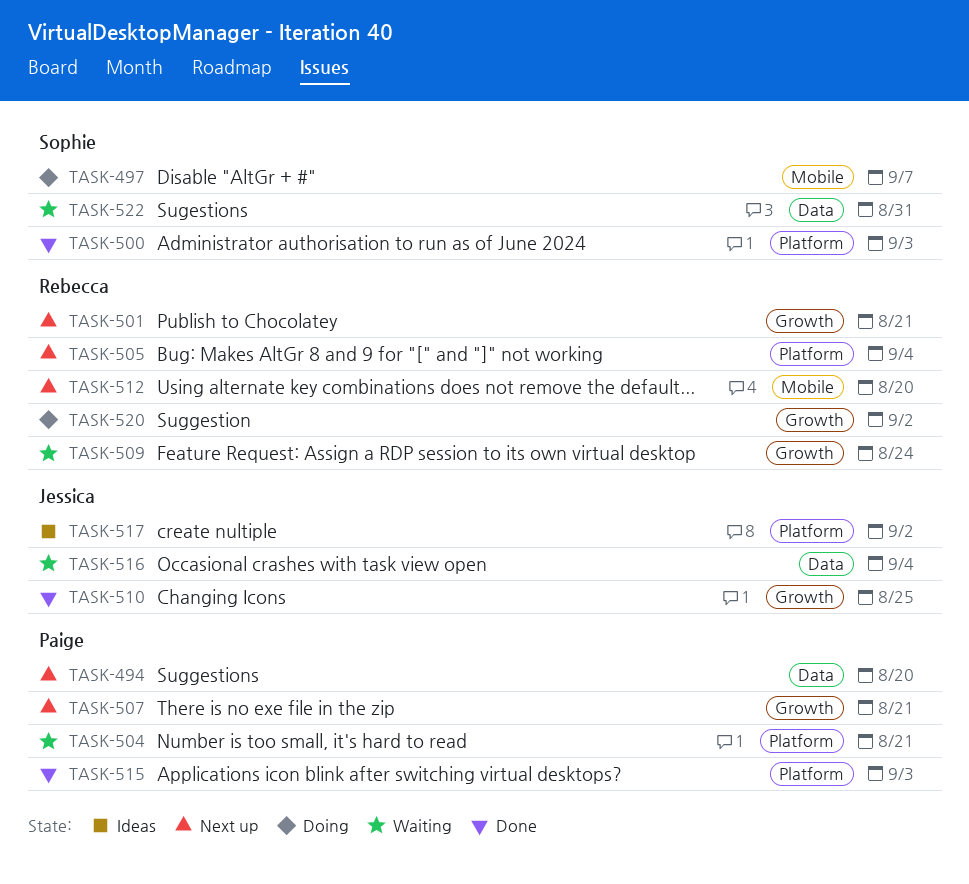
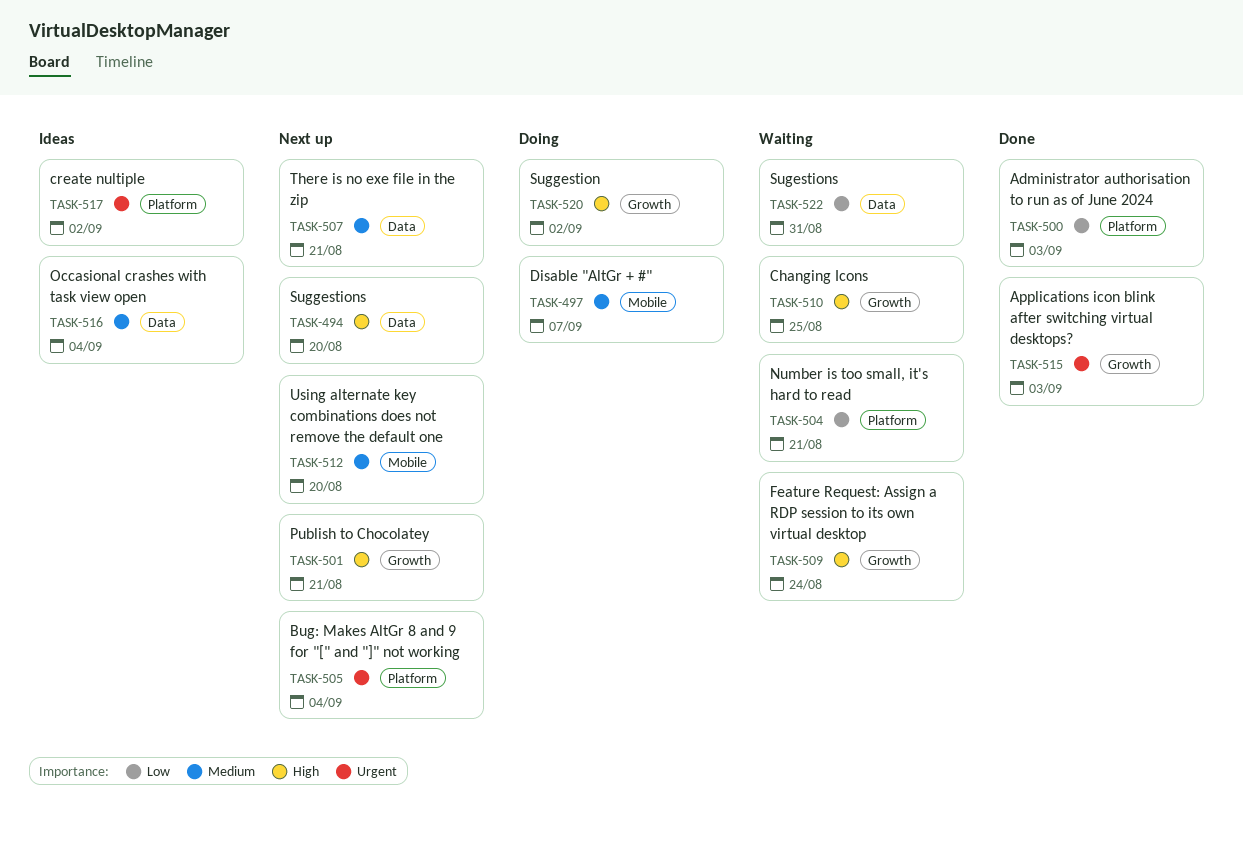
TASK-507, label: Growth -> Data
TASK-510, status: Done -> Waiting
TASK-515, label: Platform -> Growth
TASK-516, status: Waiting -> Ideas

